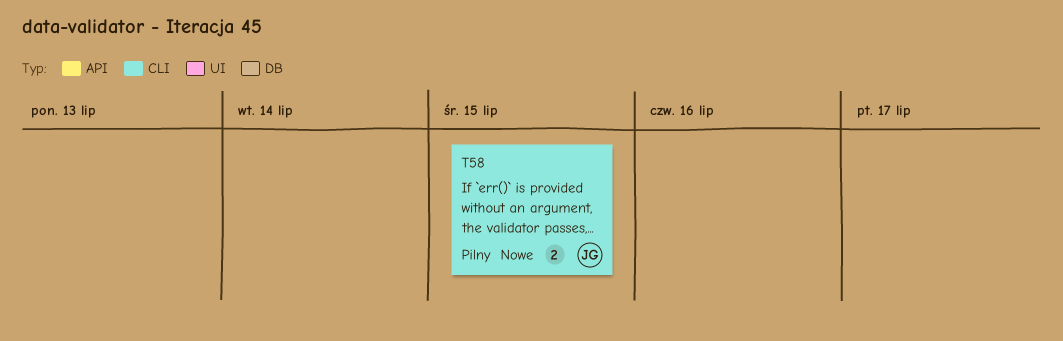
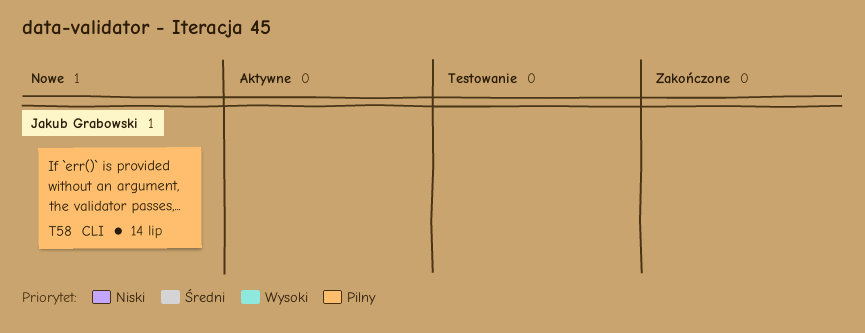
T58, estimate: 2 -> 1
T58, due: Jul 15 -> Jul 14

